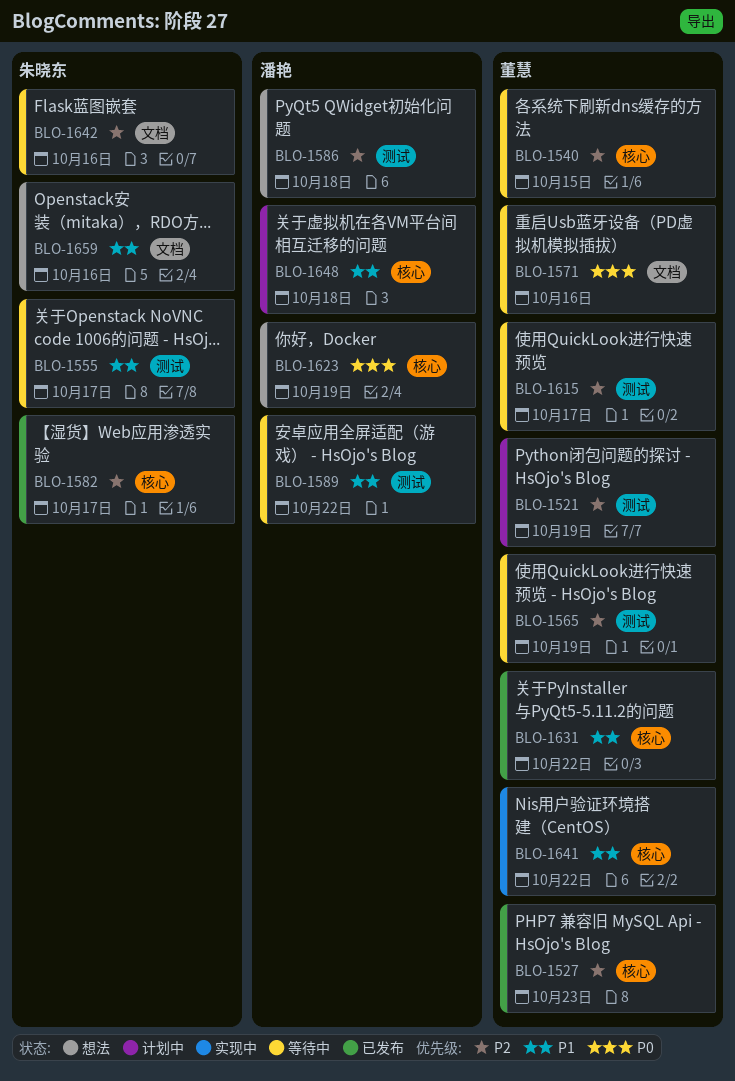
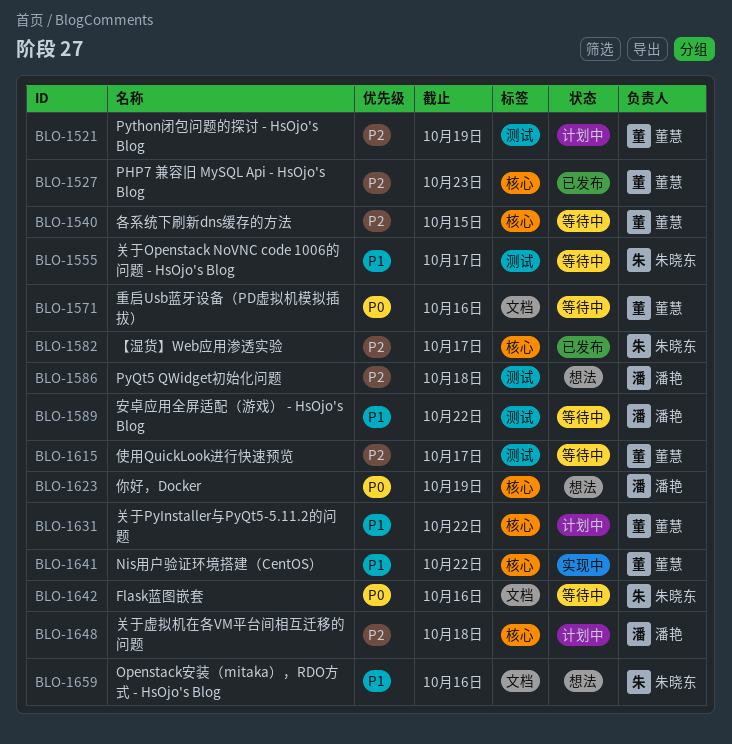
BLO-1565: present -> none
BLO-1631, status: 已发布 -> 计划中
BLO-1642, priority: P2 -> P0
BLO-1648, priority: P1 -> P2

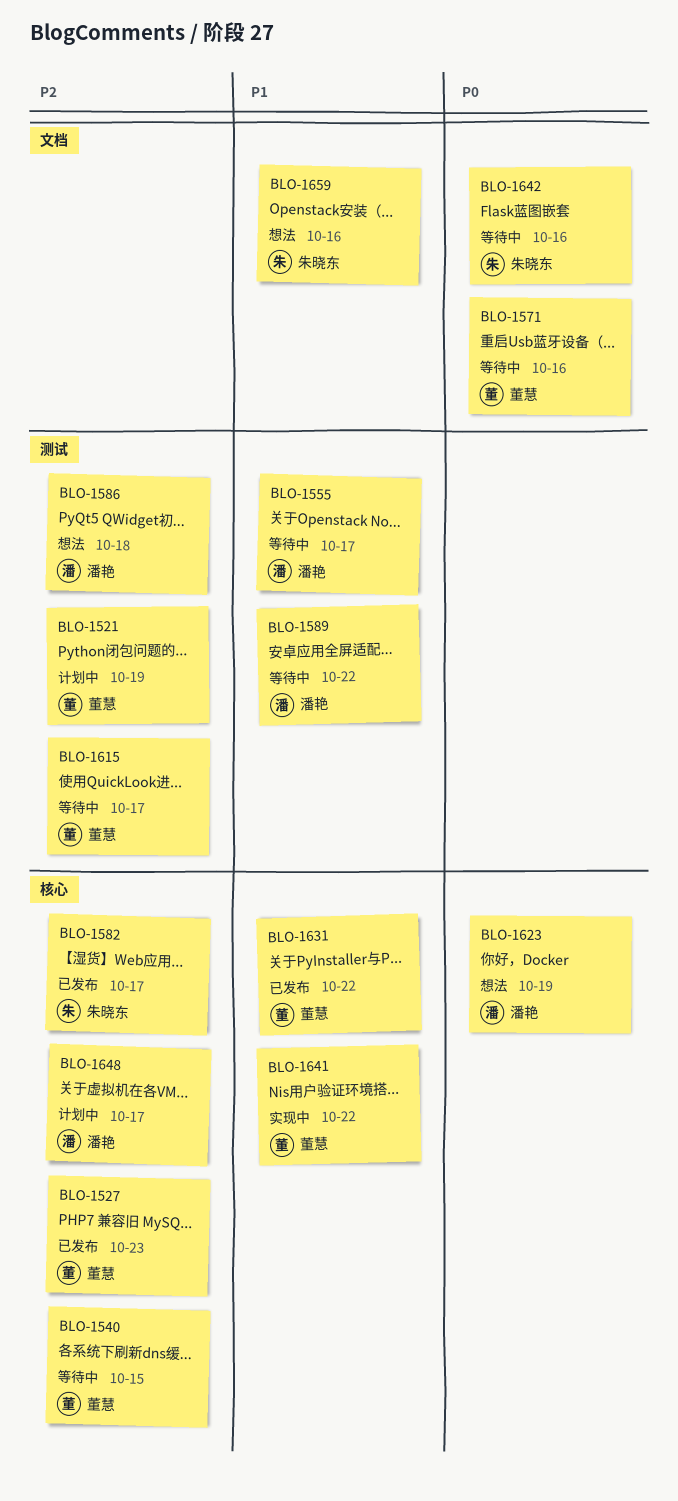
BLO-1555, owner: 朱晓东 -> 潘艳
BLO-1631, status: 计划中 -> 已发布
BLO-1648, due: Oct 18 -> Oct 17

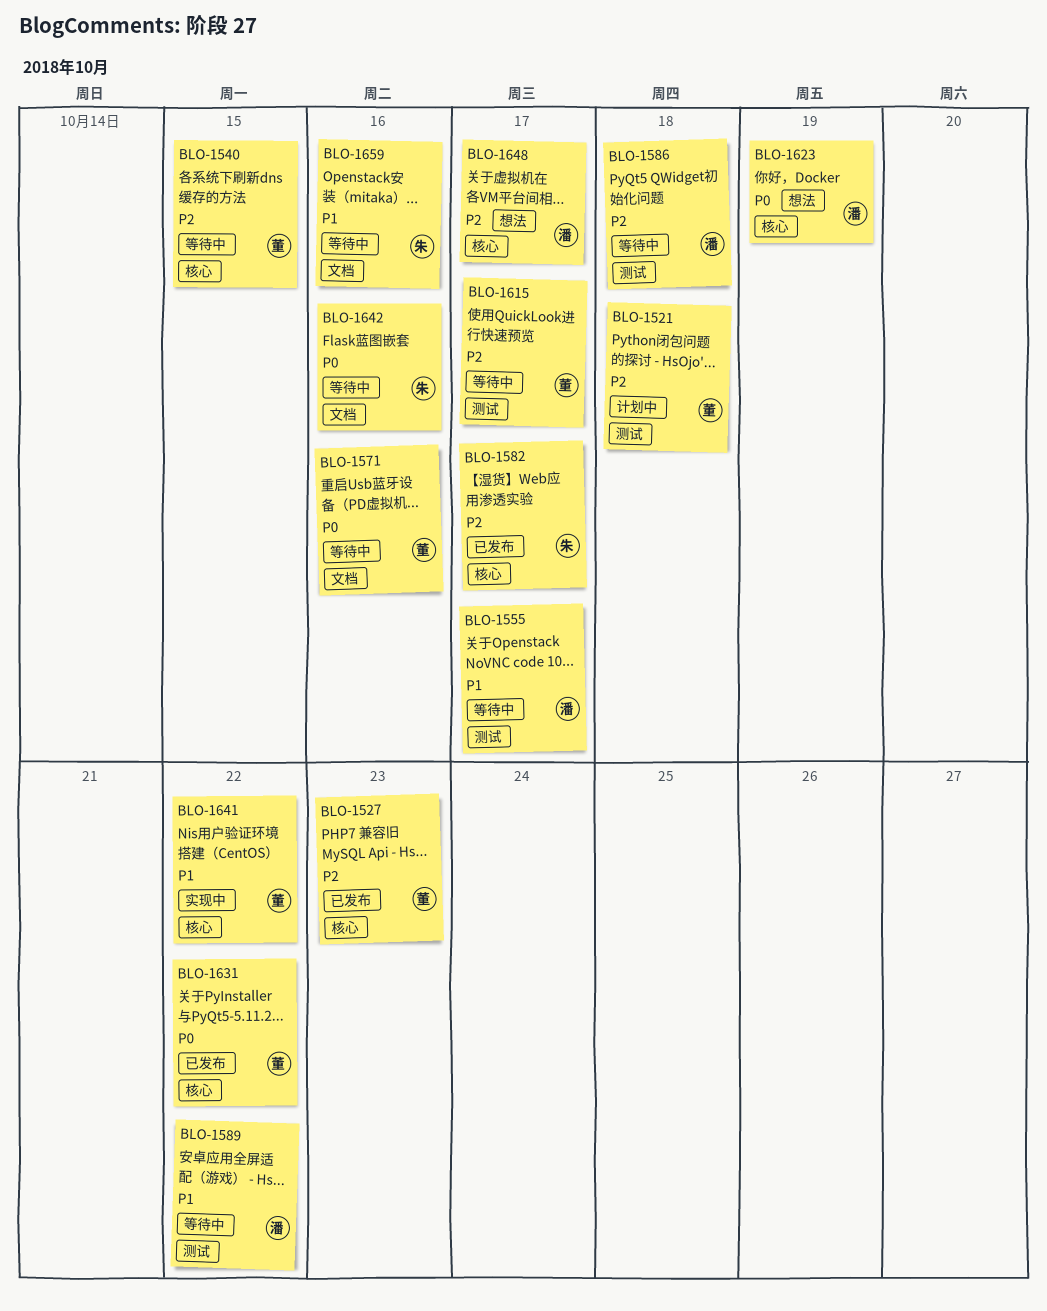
BLO-1521, due: Oct 19 -> Oct 18
BLO-1586, status: 想法 -> 等待中
BLO-1631, priority: P1 -> P0
BLO-1648, status: 计划中 -> 想法
BLO-1659, status: 想法 -> 等待中

